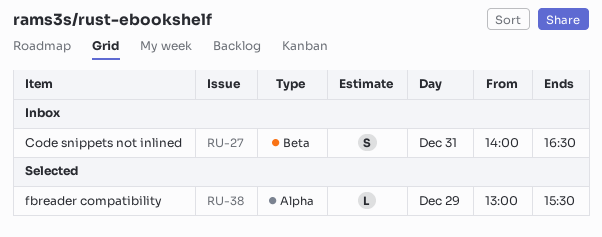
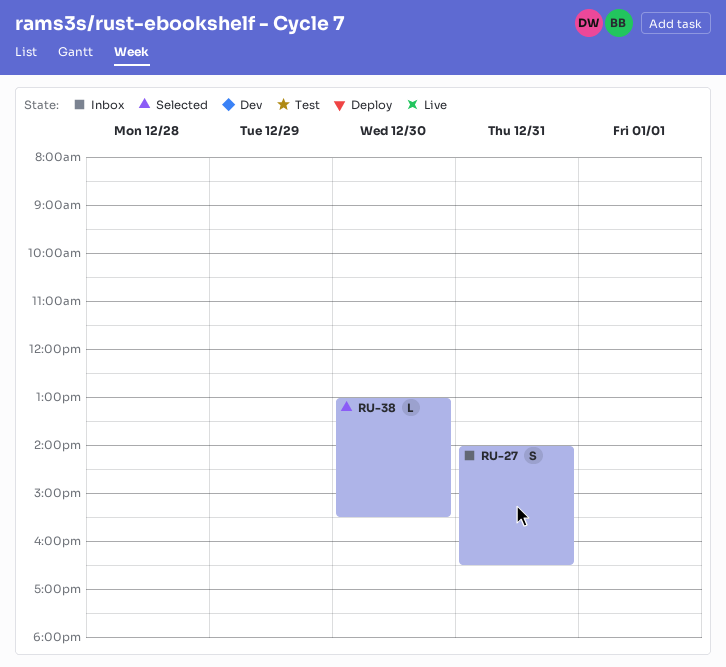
RU-38, day: Dec 29 -> Dec 30

